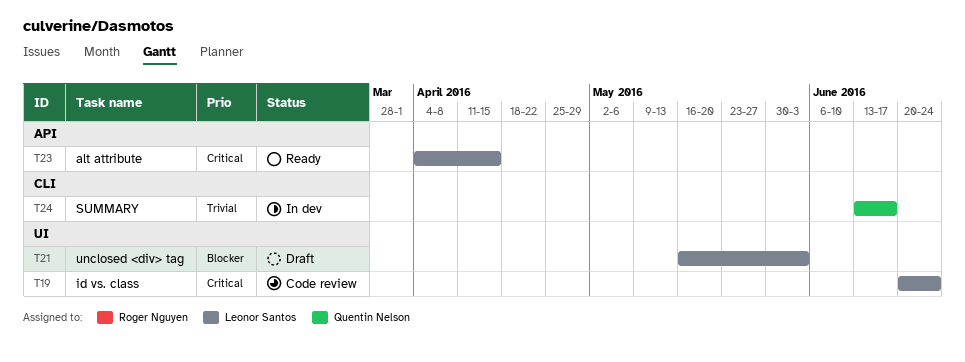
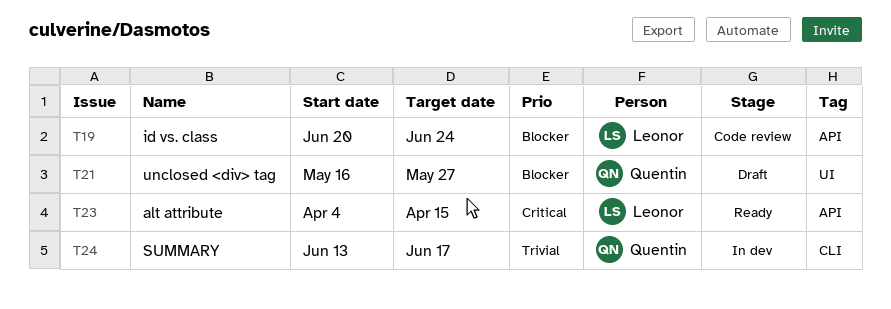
T19, priority: Critical -> Blocker
T19, label: UI -> API
T21, owner: Leonor Santos -> Quentin Nelson
T21, due: Jun 3 -> May 27

